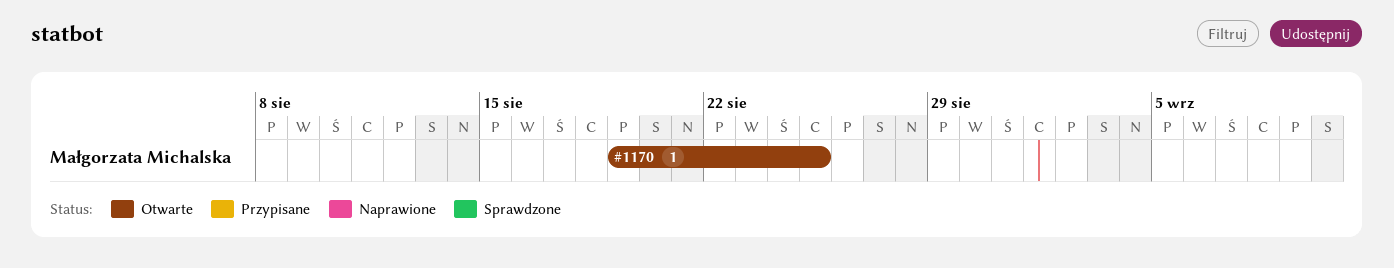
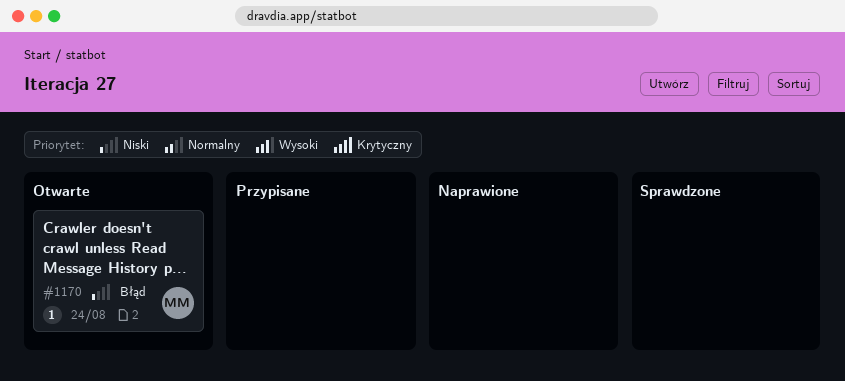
#1170, due: Aug 25 -> Aug 24

